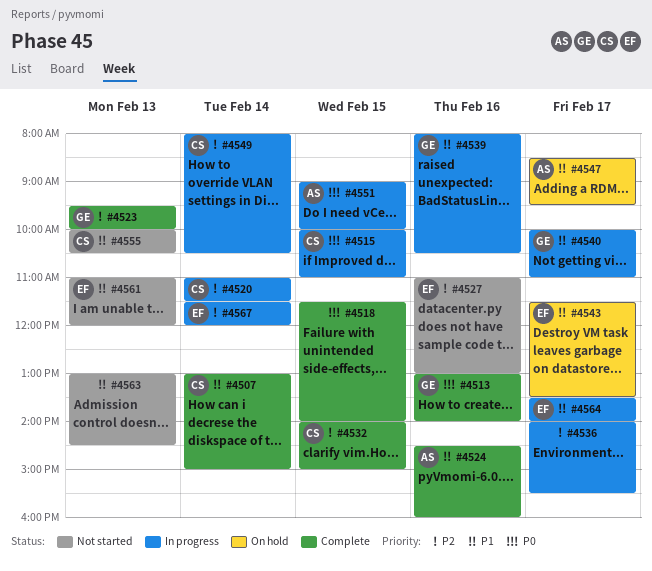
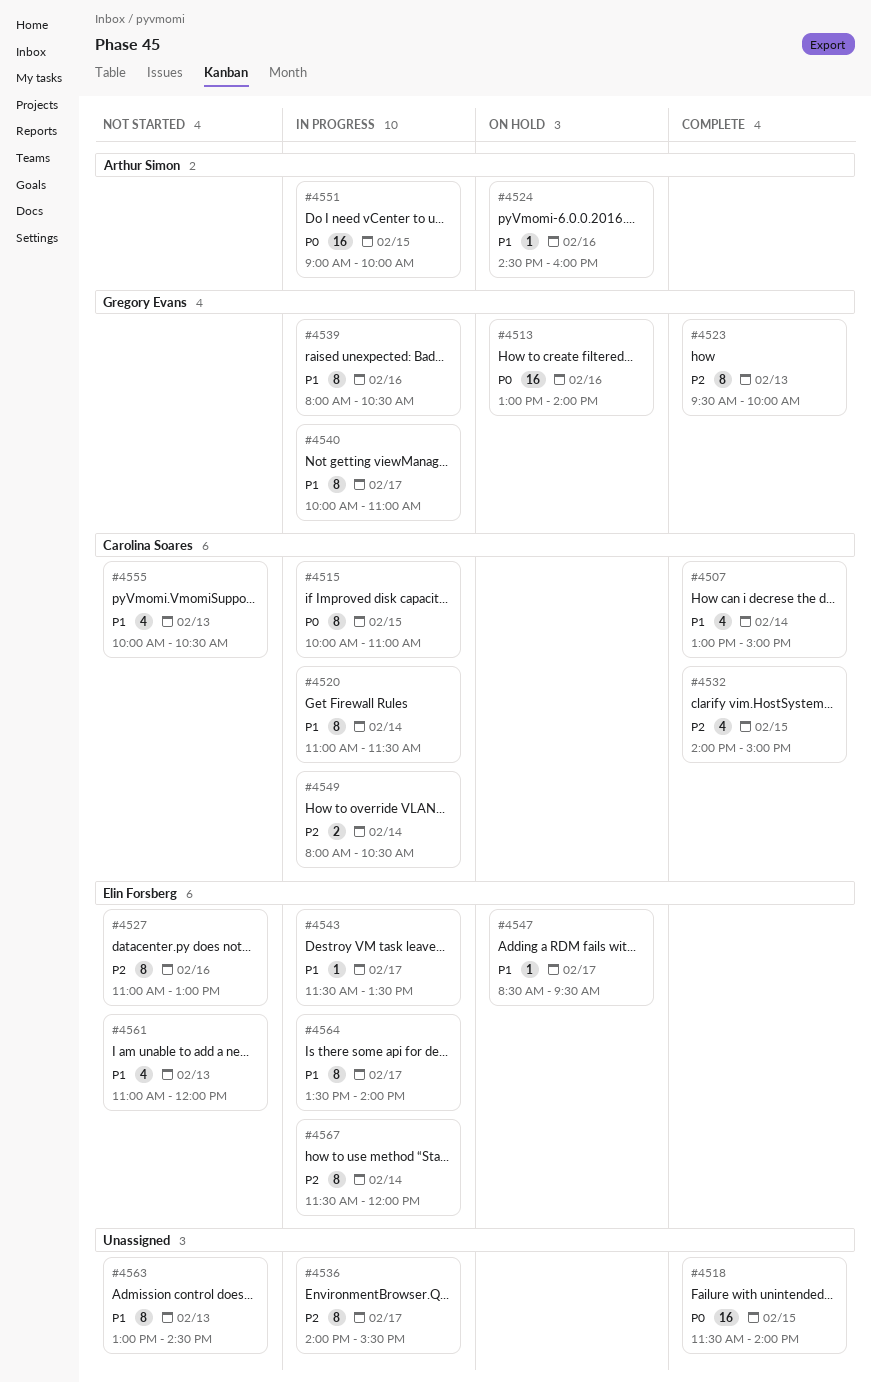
#4513, status: Complete -> On hold
#4520, priority: P2 -> P1
#4524, status: Complete -> On hold
#4543, status: On hold -> In progress
#4547, owner: Arthur Simon -> Elin Forsberg

